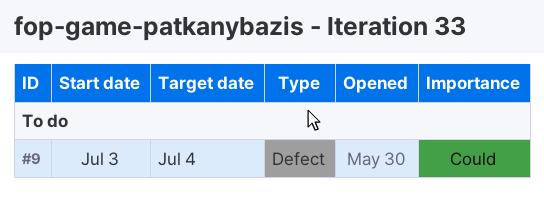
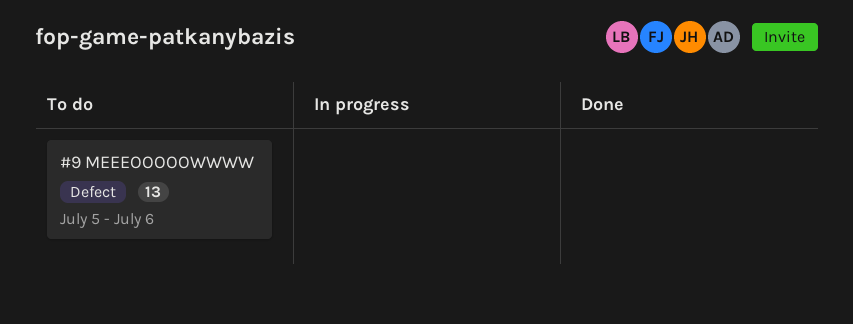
#9, start: Jul 3 -> Jul 5
#9, due: Jul 4 -> Jul 6

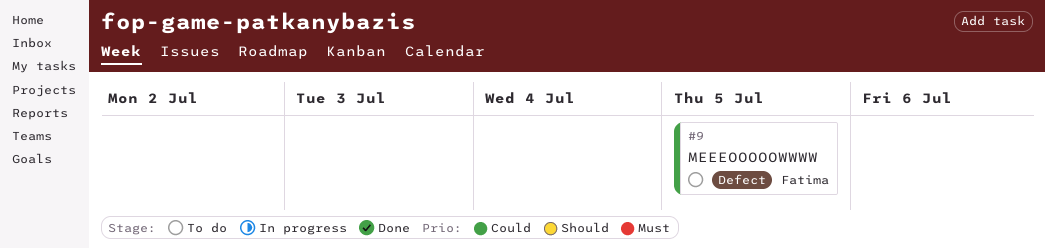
#9, due: Jul 6 -> Jul 5

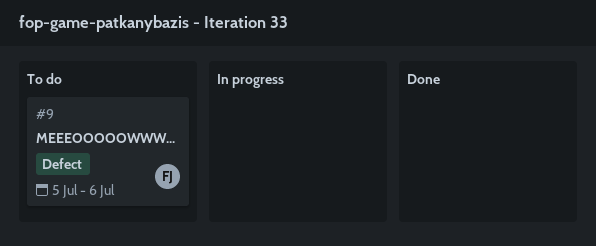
#9, due: Jul 5 -> Jul 6

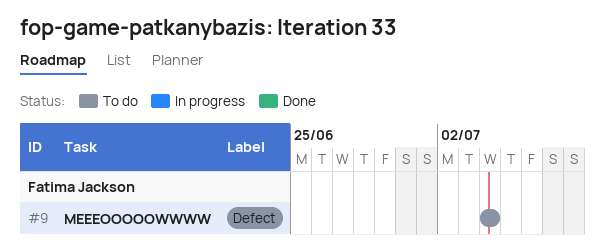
#9, start: Jul 5 -> Jul 4
#9, due: Jul 6 -> Jul 4

